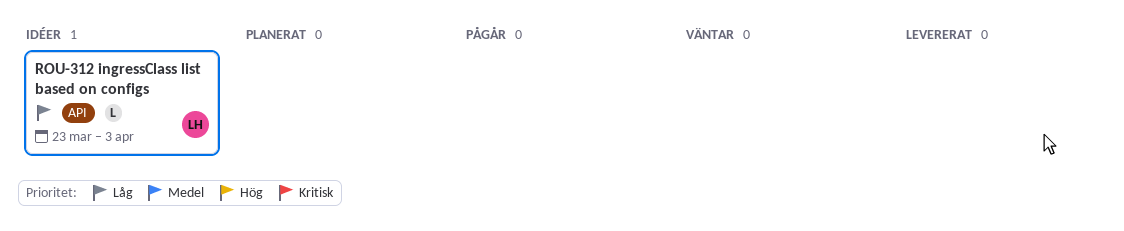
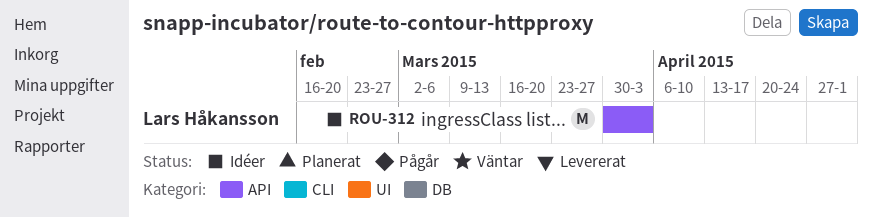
ROU-312, estimate: L -> M
ROU-312, start: Mar 23 -> Mar 30

